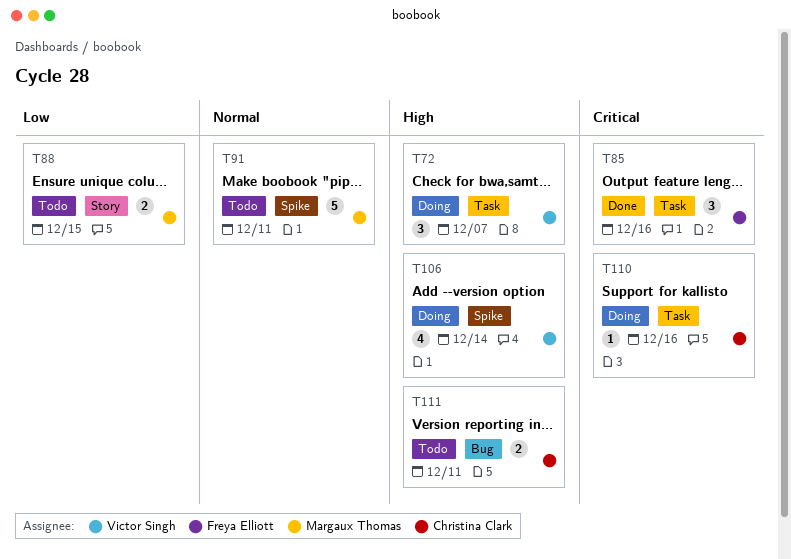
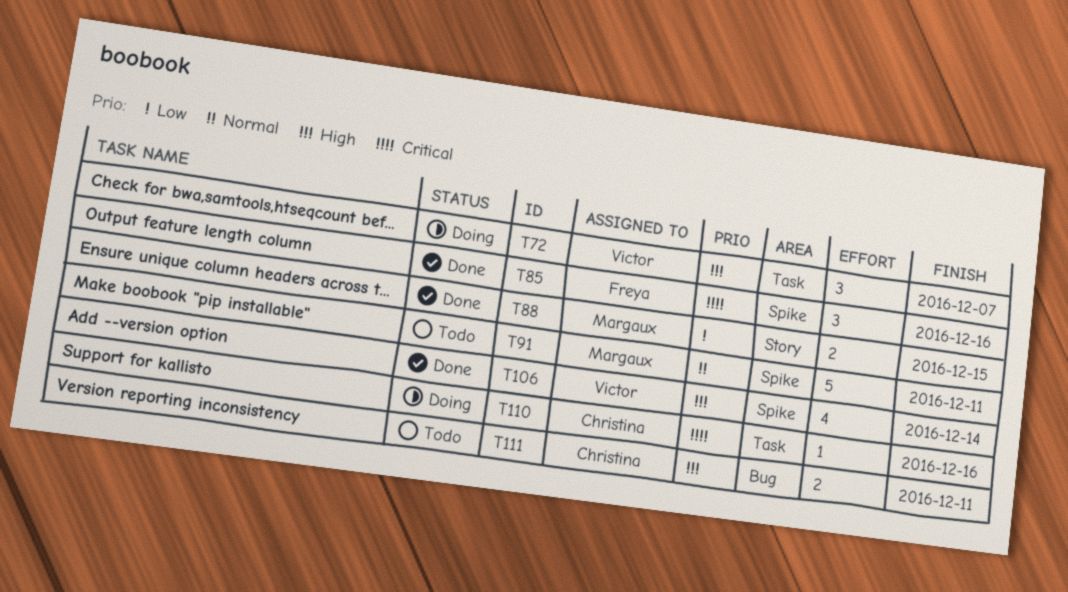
T85, label: Task -> Spike
T88, status: Todo -> Done
T106, status: Doing -> Done

